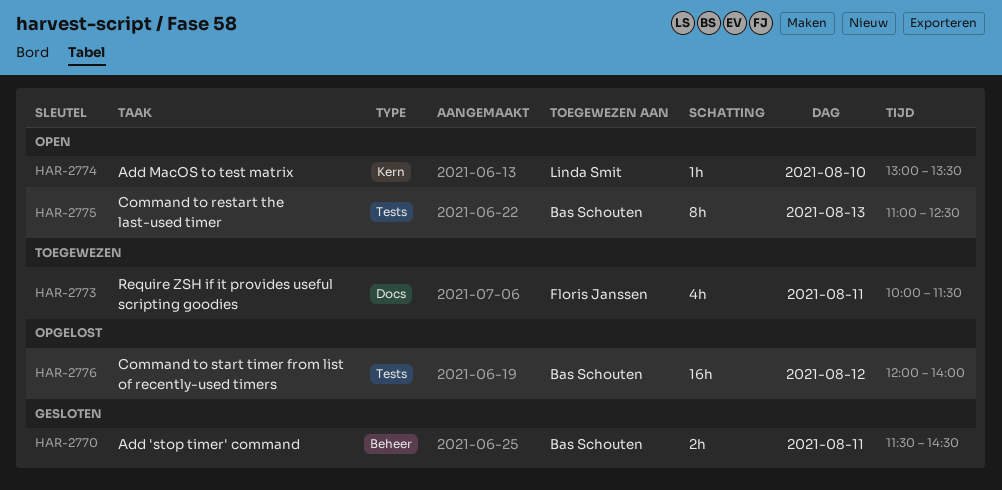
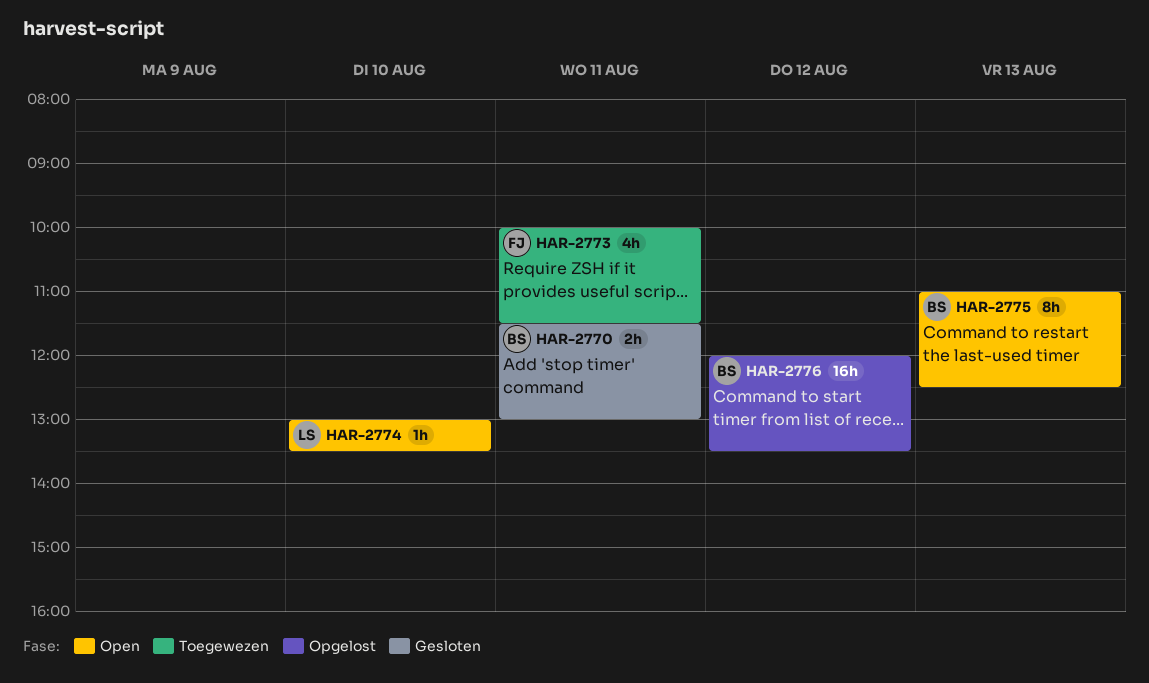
HAR-2770, ends: 14:30 -> 13:00
HAR-2776, ends: 14:00 -> 13:30

